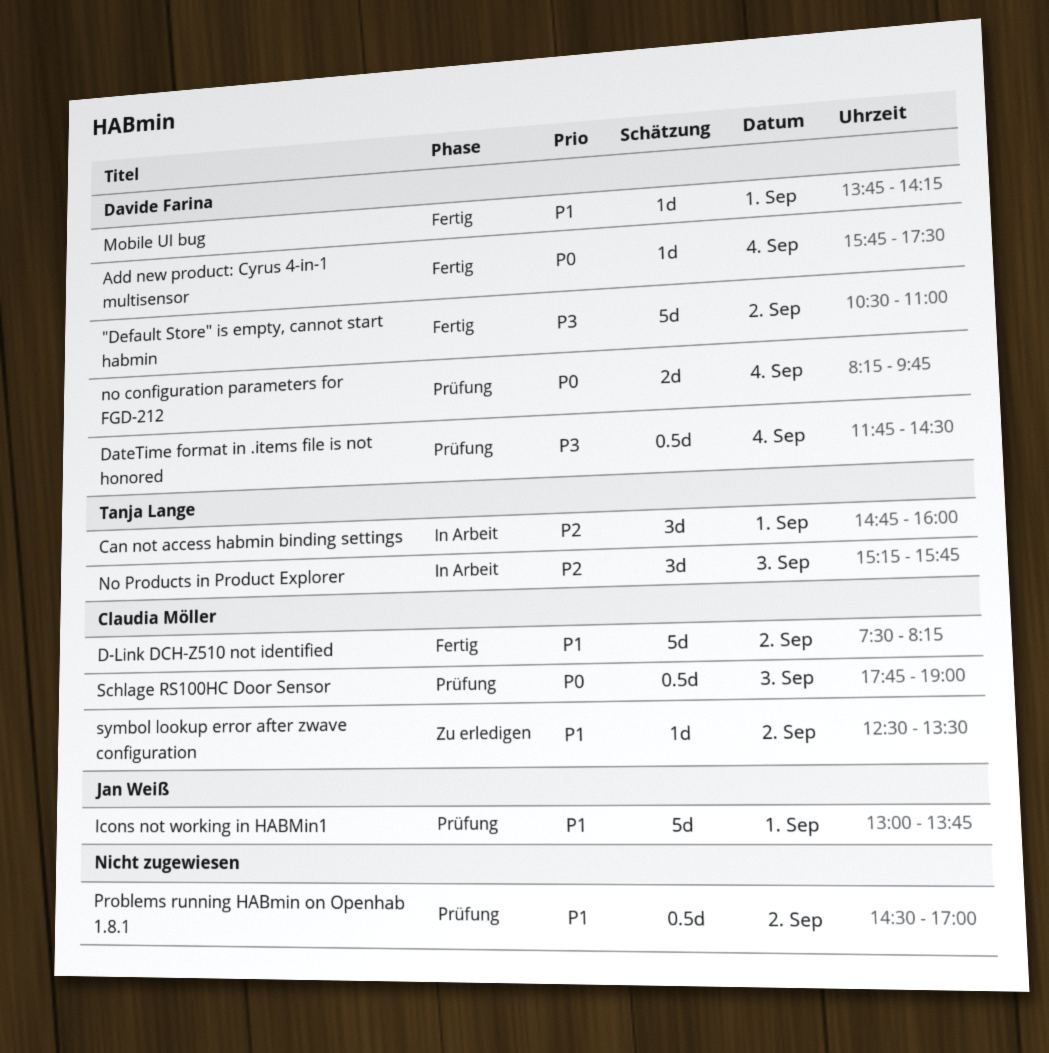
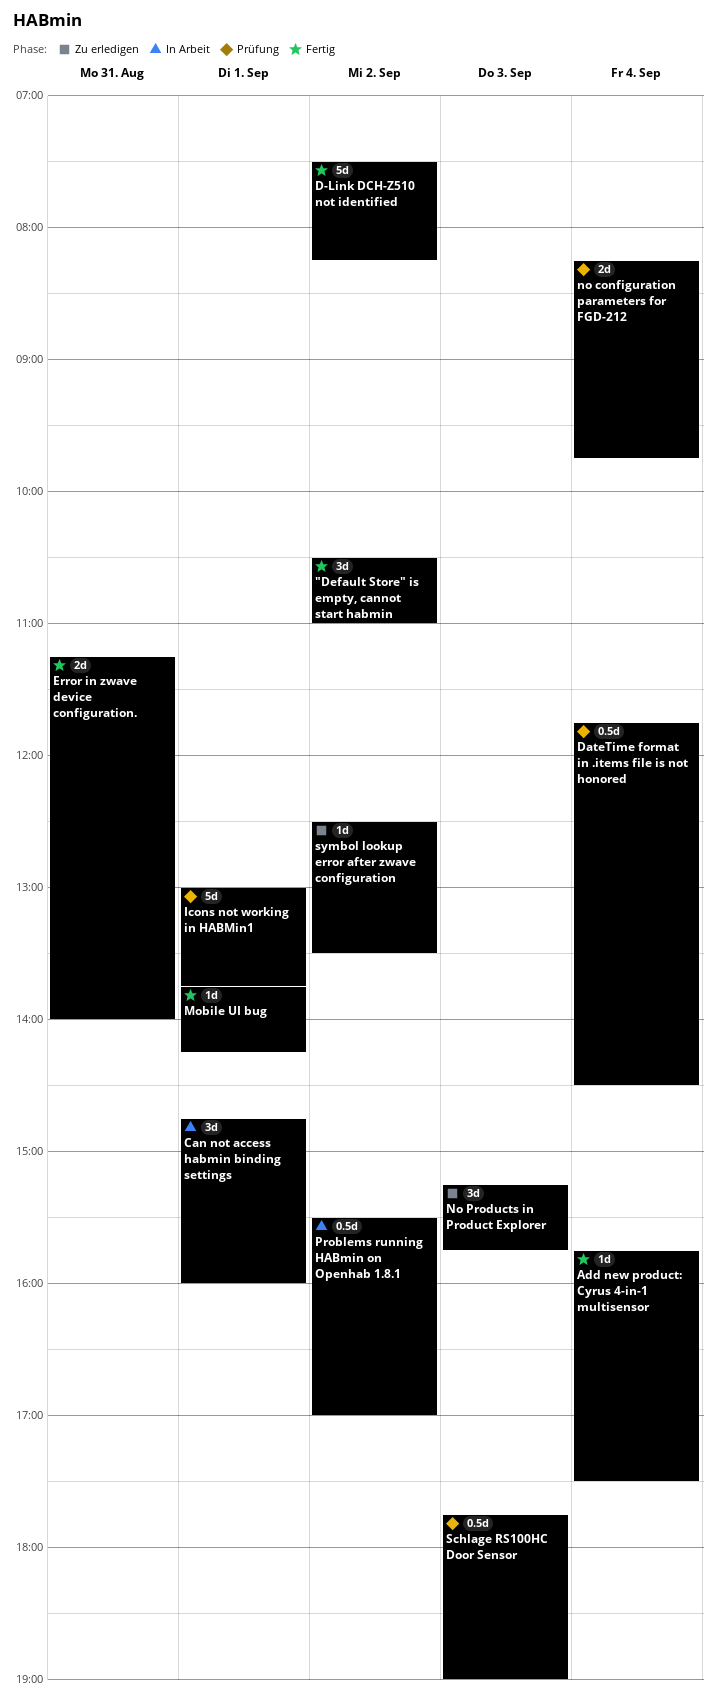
"Default Store" is empty, cannot start habmin, estimate: 5d -> 3d
Error in zwave device configuration.: none -> present
No Products in Product Explorer, status: In Arbeit -> Zu erledigen
Problems running HABmin on Openhab 1.8.1, status: Prüfung -> In Arbeit
Problems running HABmin on Openhab 1.8.1, begins: 14:30 -> 15:30

